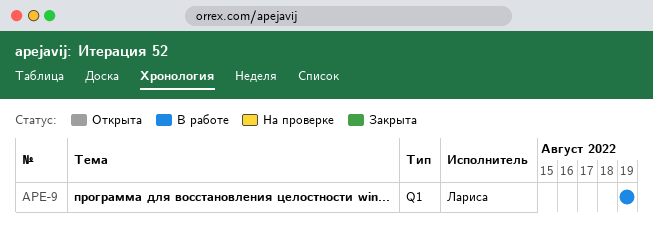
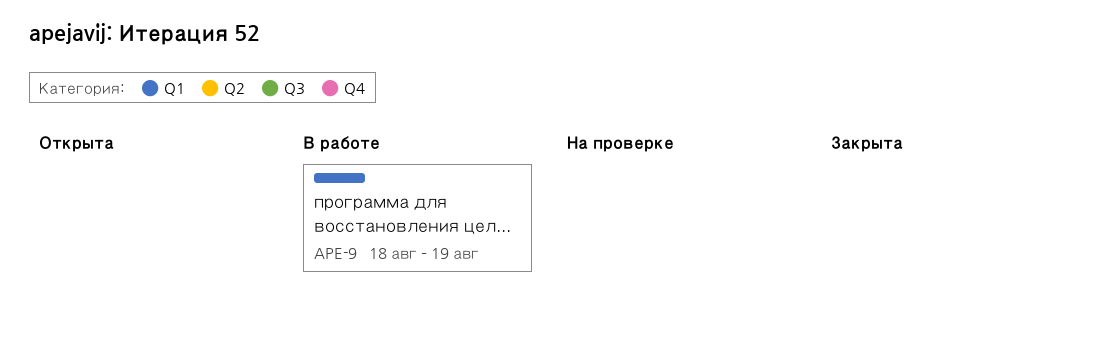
APE-9, start: Aug 19 -> Aug 18

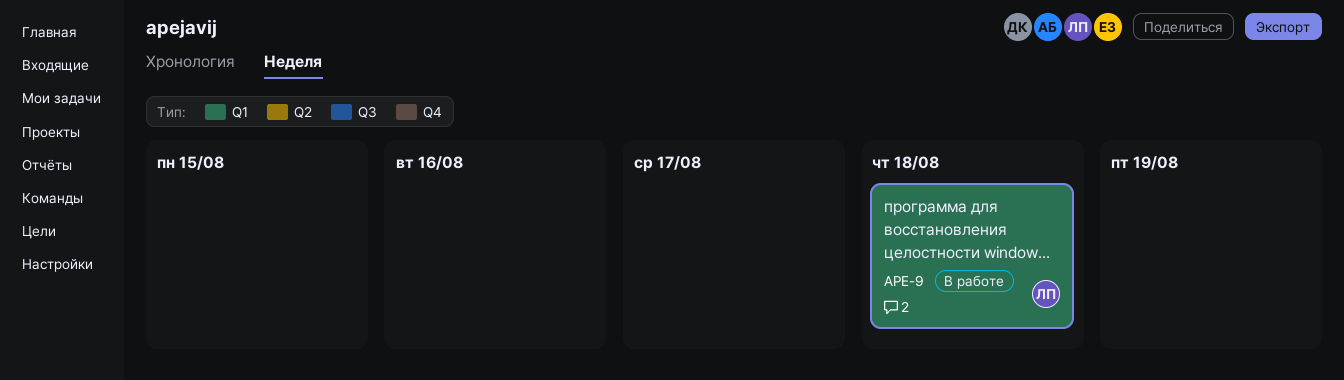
APE-9, due: Aug 19 -> Aug 18

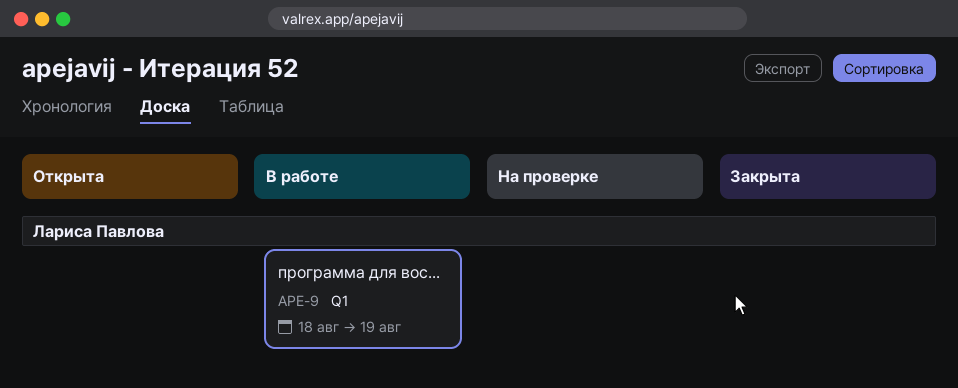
APE-9, due: Aug 18 -> Aug 19

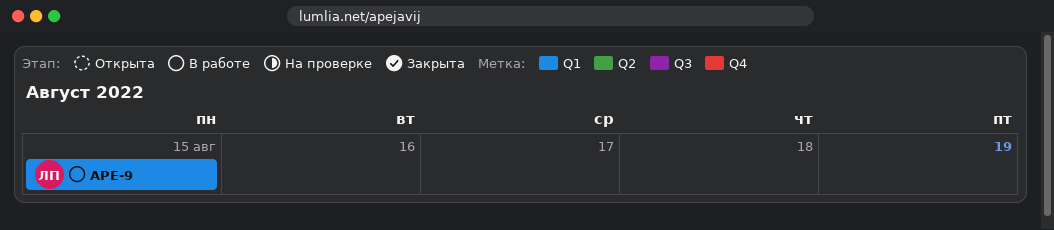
APE-9, start: Aug 18 -> Aug 15
APE-9, due: Aug 19 -> Aug 15

